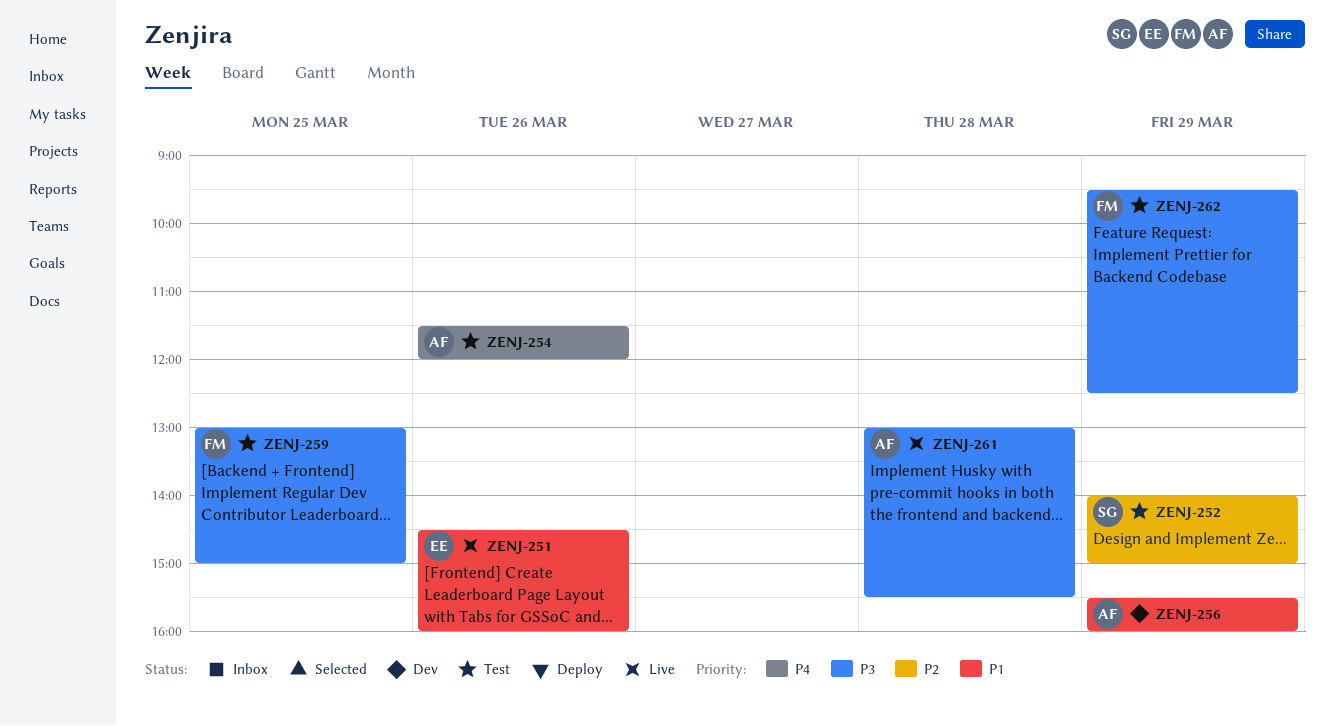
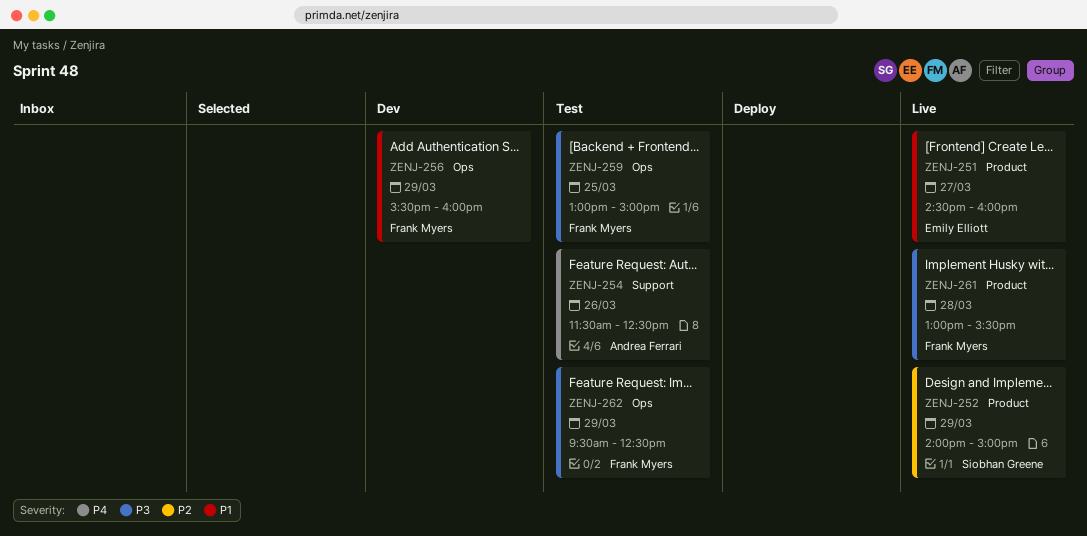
ZENJ-251, day: Mar 26 -> Mar 27
ZENJ-252, status: Test -> Live
ZENJ-254, ends: 12:00 -> 12:30
ZENJ-256, owner: Andrea Ferrari -> Frank Myers
ZENJ-261, owner: Andrea Ferrari -> Frank Myers

